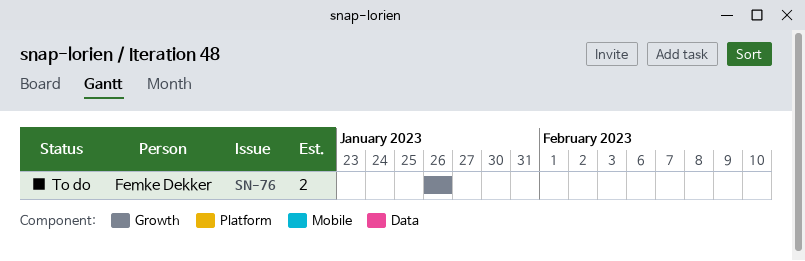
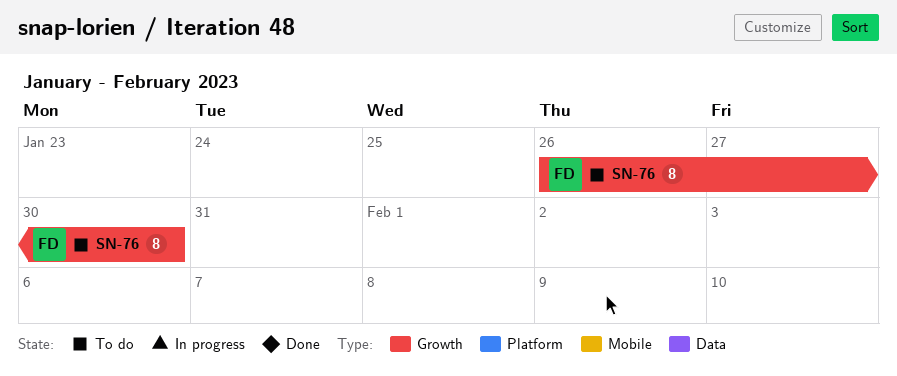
SN-76, estimate: 2 -> 8
SN-76, due: Jan 26 -> Jan 30

